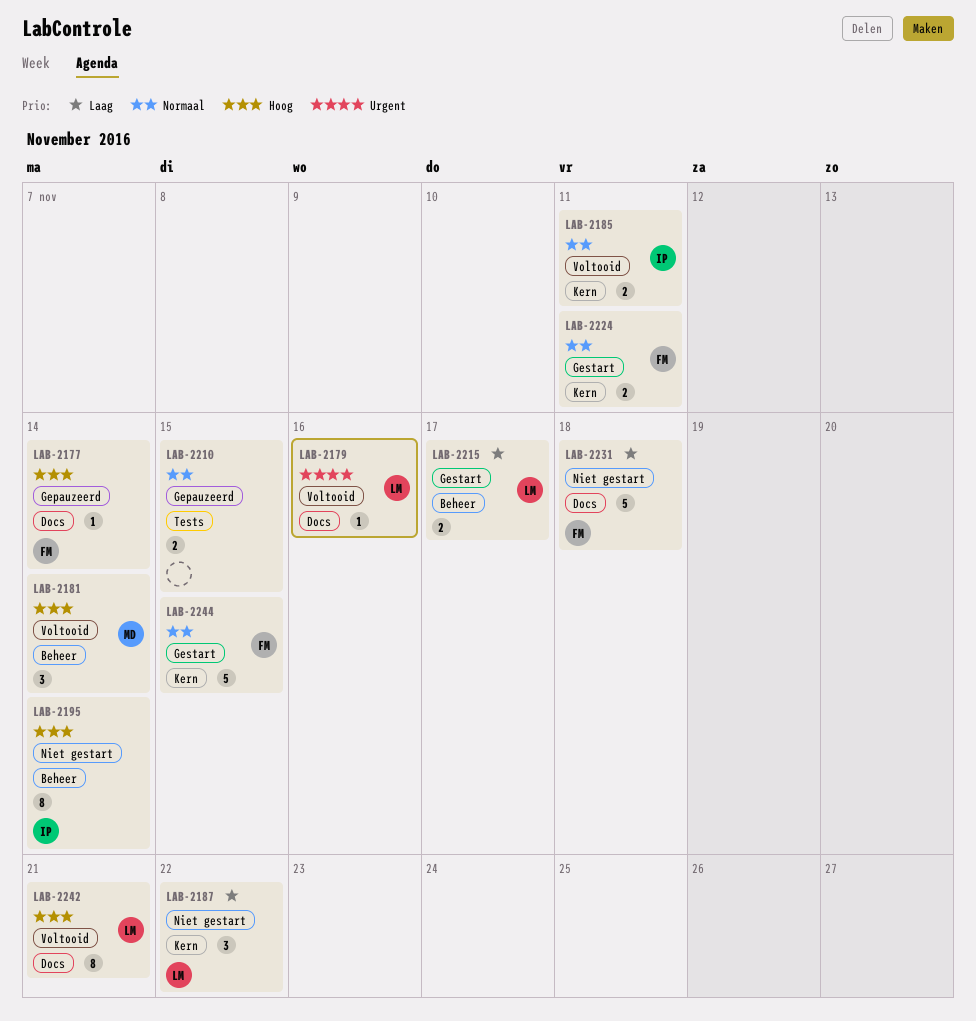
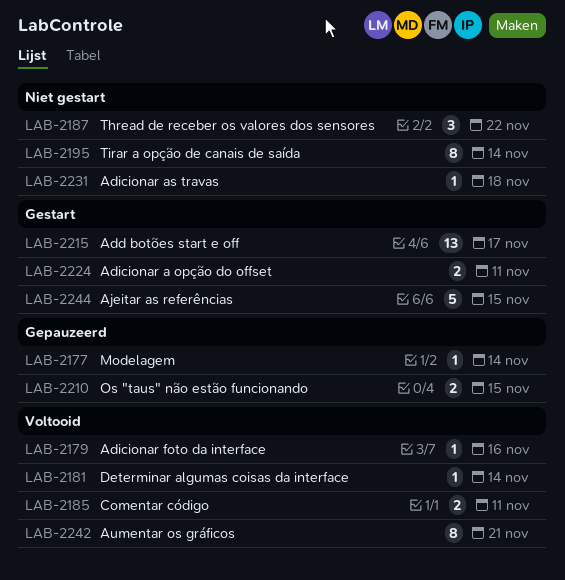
LAB-2181, estimate: 3 -> 1
LAB-2215, estimate: 2 -> 13
LAB-2231, estimate: 5 -> 1

